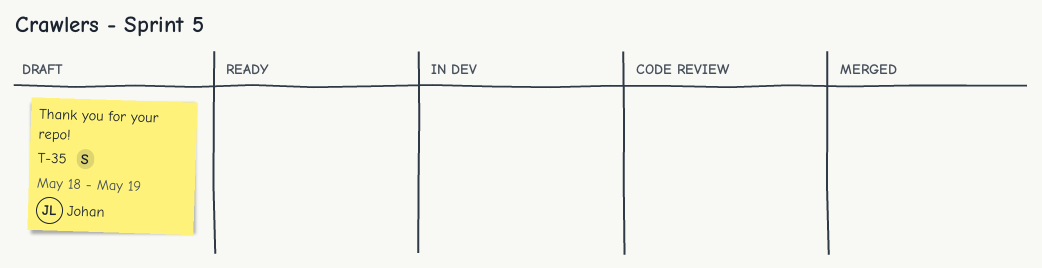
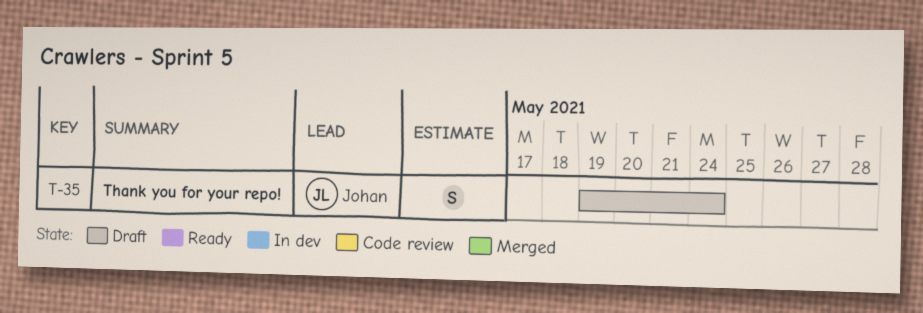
T-35, start: May 18 -> May 19
T-35, due: May 19 -> May 24

